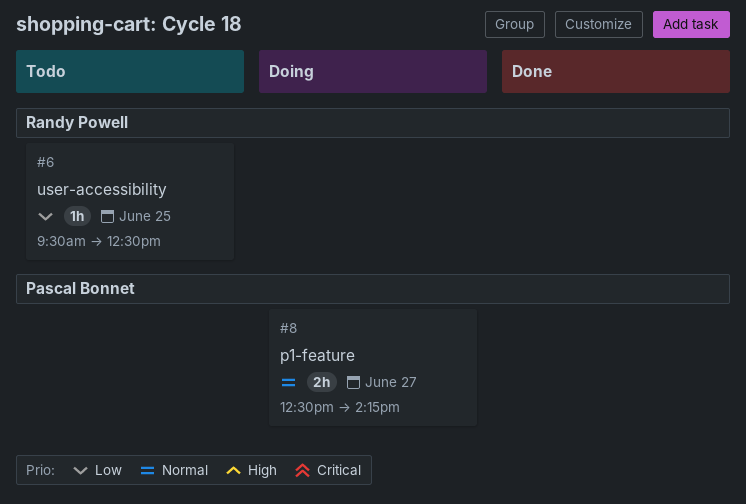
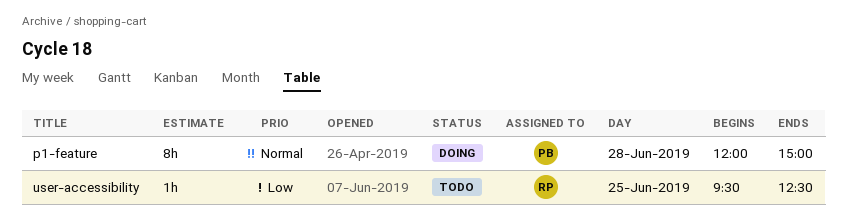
p1-feature, estimate: 2h -> 8h
p1-feature, day: Jun 27 -> Jun 28
p1-feature, begins: 12:30 -> 12:00
p1-feature, ends: 14:15 -> 15:00

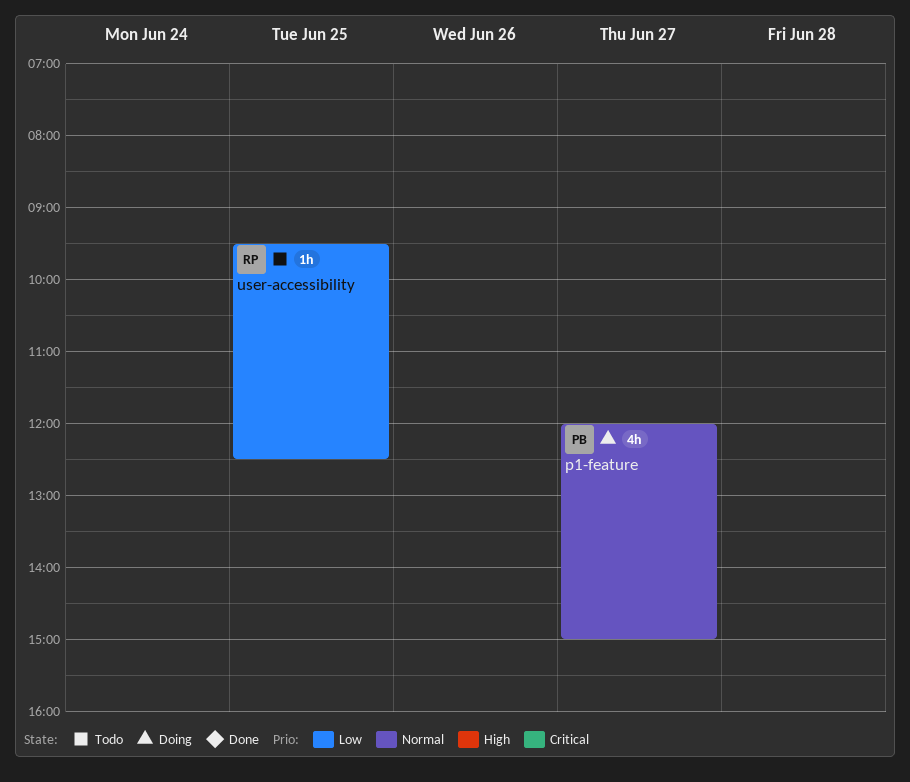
p1-feature, estimate: 8h -> 4h
p1-feature, day: Jun 28 -> Jun 27

